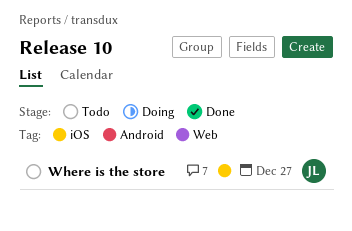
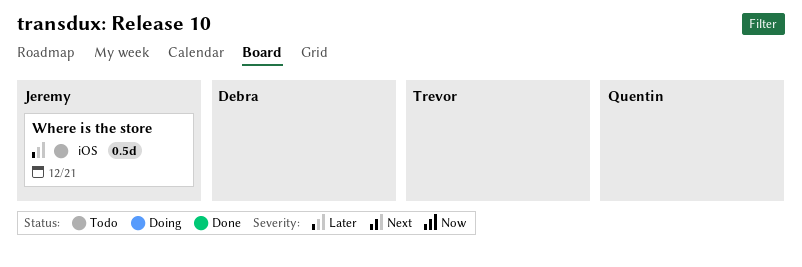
Where is the store, due: Dec 27 -> Dec 21

